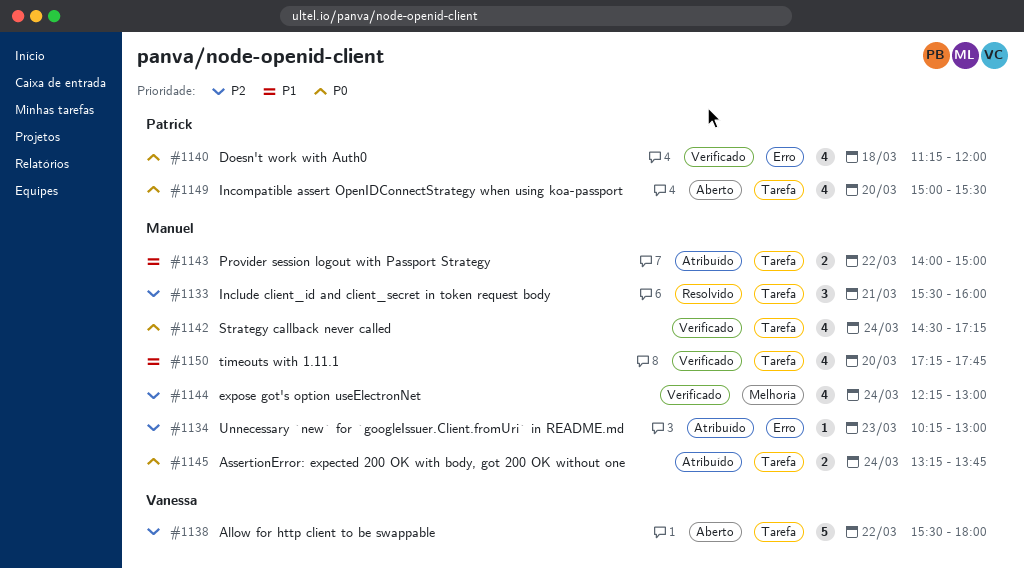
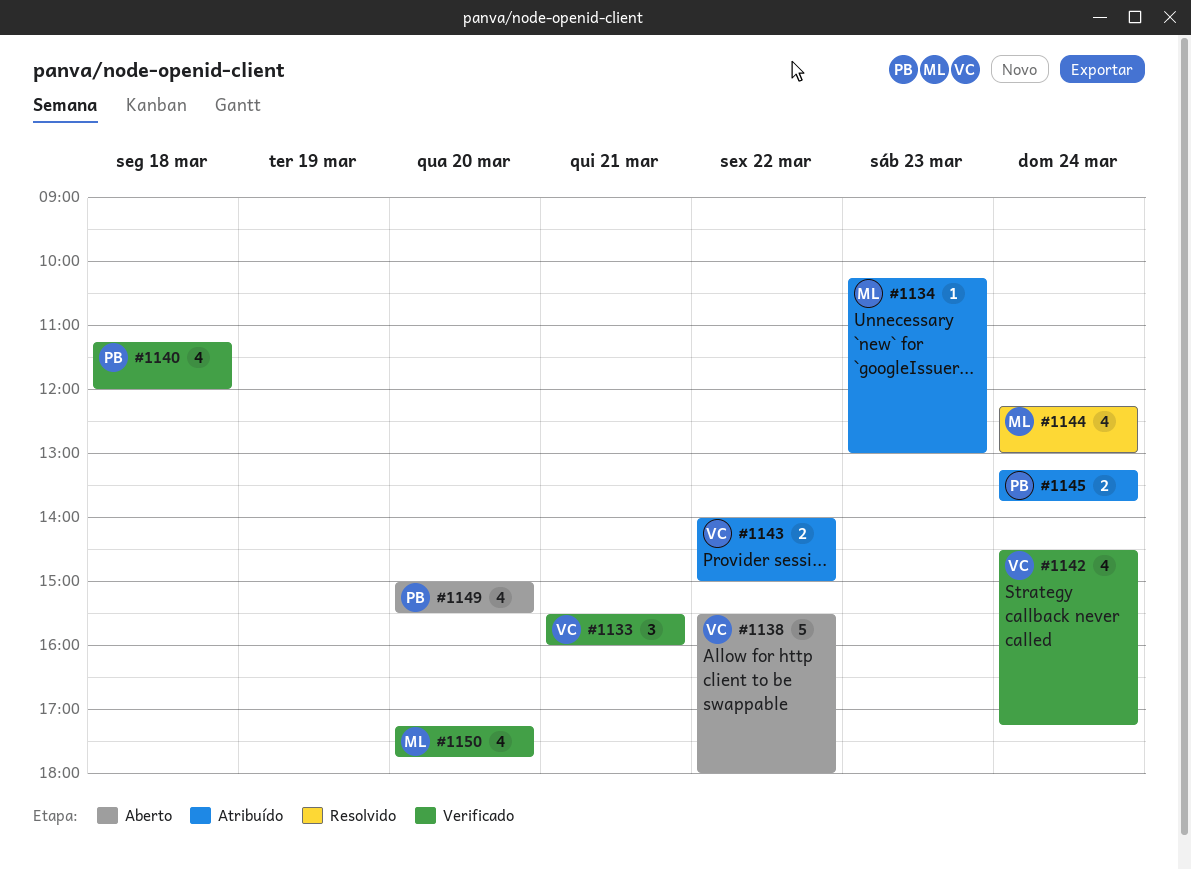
#1133, status: Resolvido -> Verificado
#1133, owner: Manuel -> Vanessa
#1142, owner: Manuel -> Vanessa
#1143, owner: Manuel -> Vanessa
#1144, status: Verificado -> Resolvido
#1145, owner: Manuel -> Patrick

